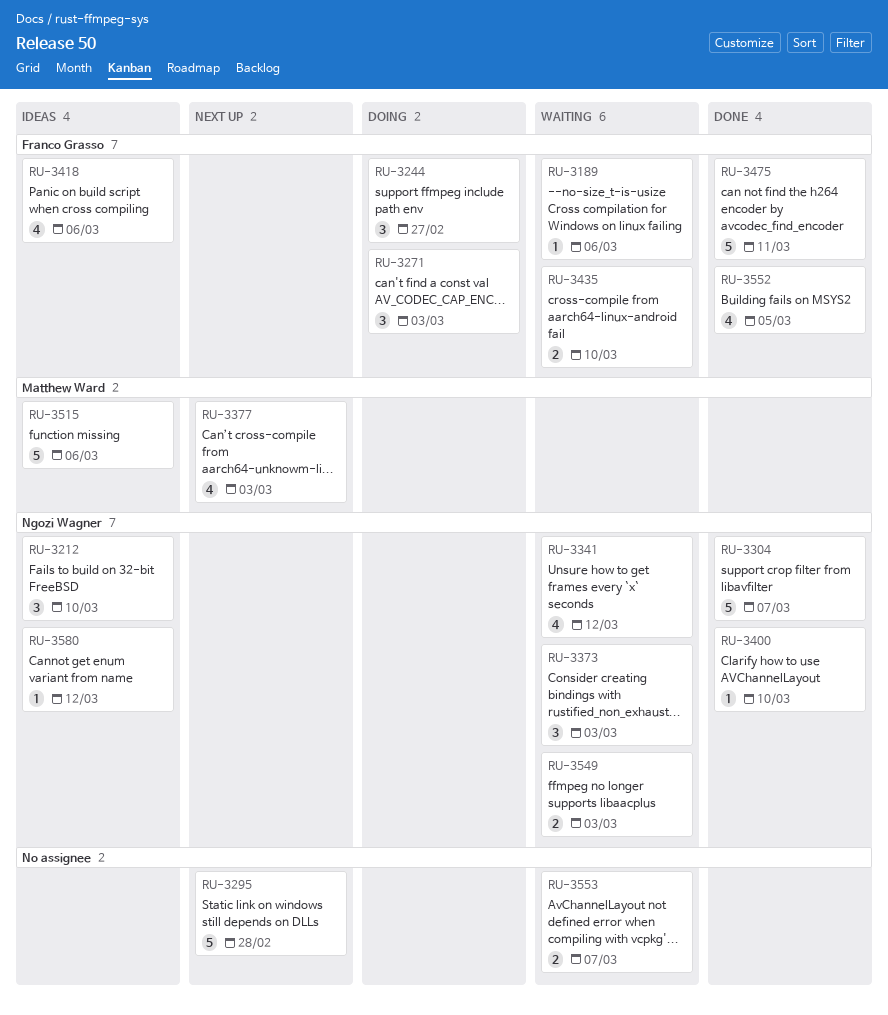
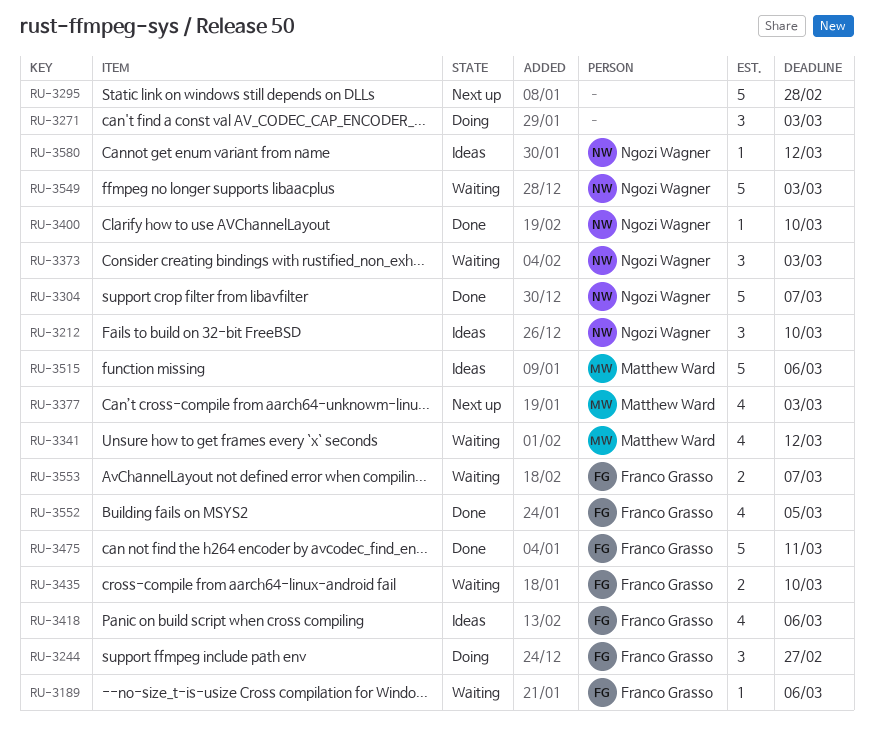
RU-3271, owner: Franco Grasso -> none
RU-3341, owner: Ngozi Wagner -> Matthew Ward
RU-3549, estimate: 2 -> 5
RU-3553, owner: none -> Franco Grasso

